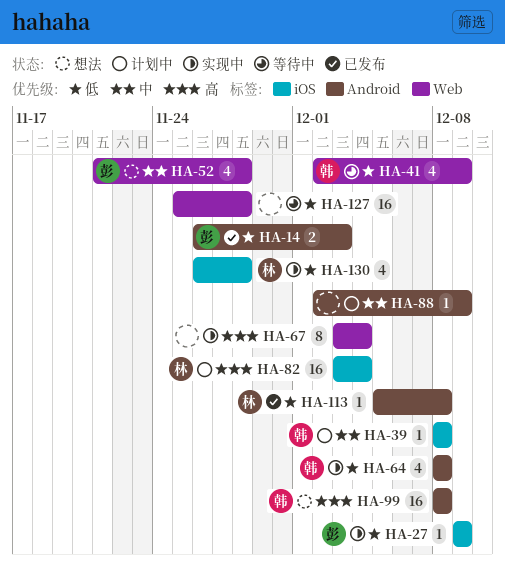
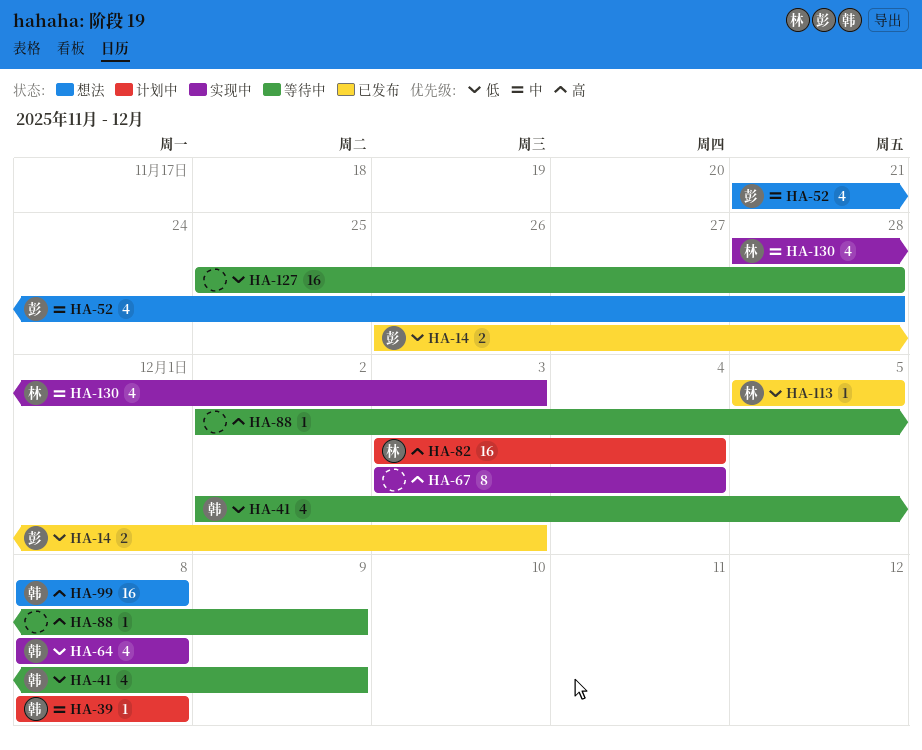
HA-27: present -> none
HA-88, status: 计划中 -> 等待中
HA-88, priority: 中 -> 高
HA-113, due: Dec 8 -> Dec 5
HA-130, priority: 低 -> 中
HA-130, start: Nov 26 -> Nov 28
HA-130, due: Nov 28 -> Dec 3

